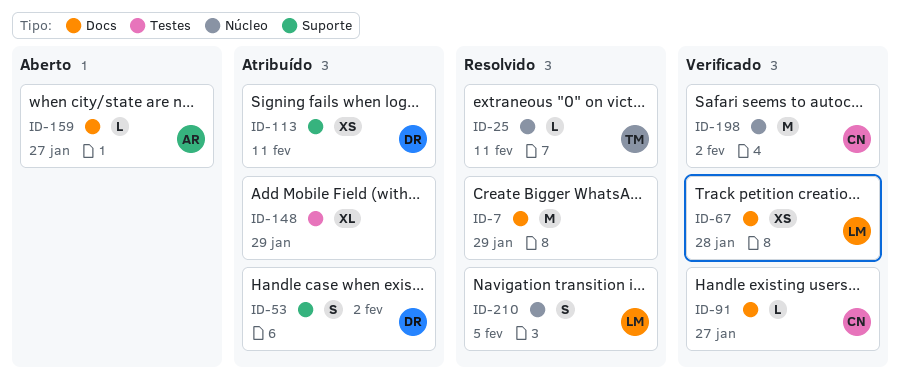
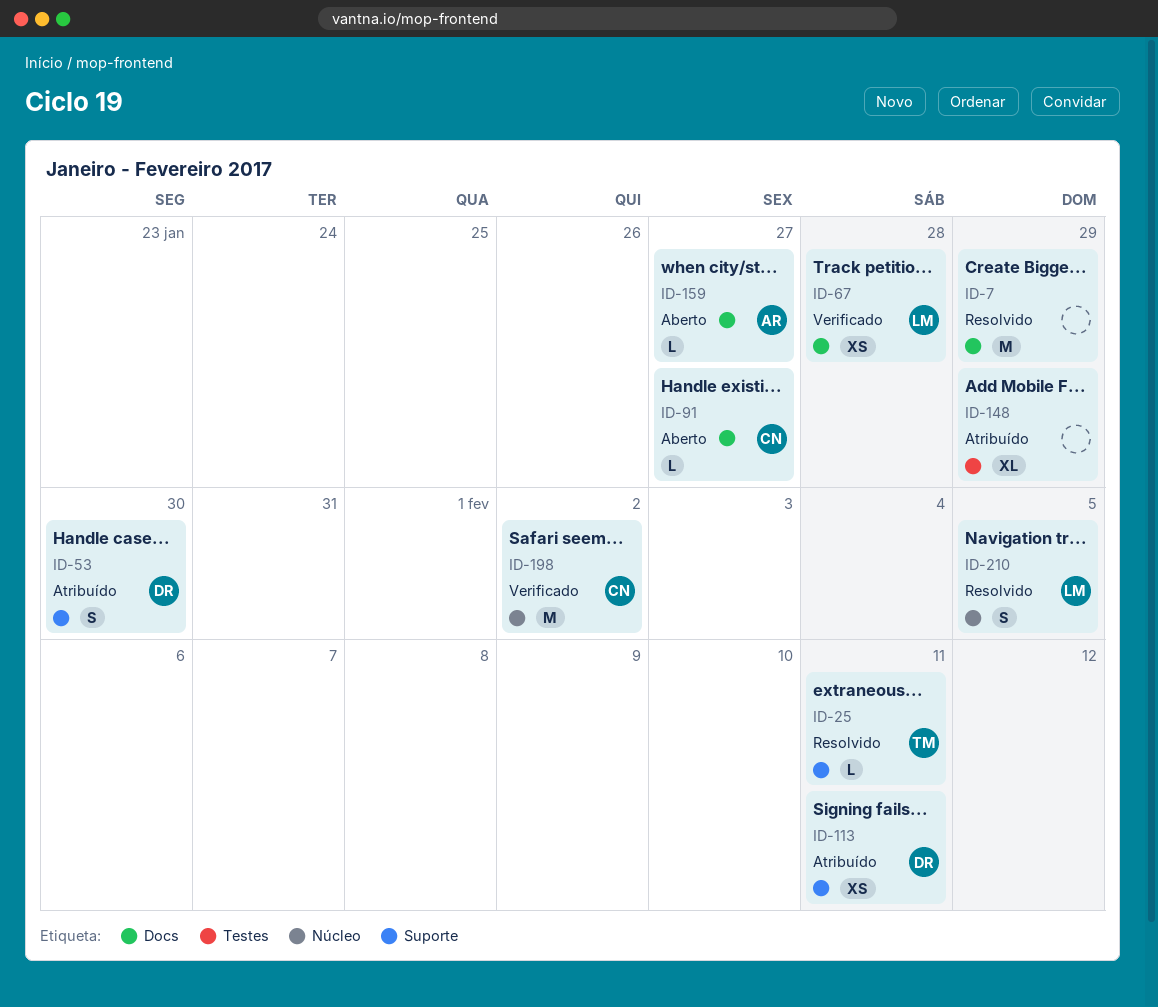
ID-25, label: Núcleo -> Suporte
ID-53, due: Feb 2 -> Jan 30
ID-91, status: Verificado -> Aberto

